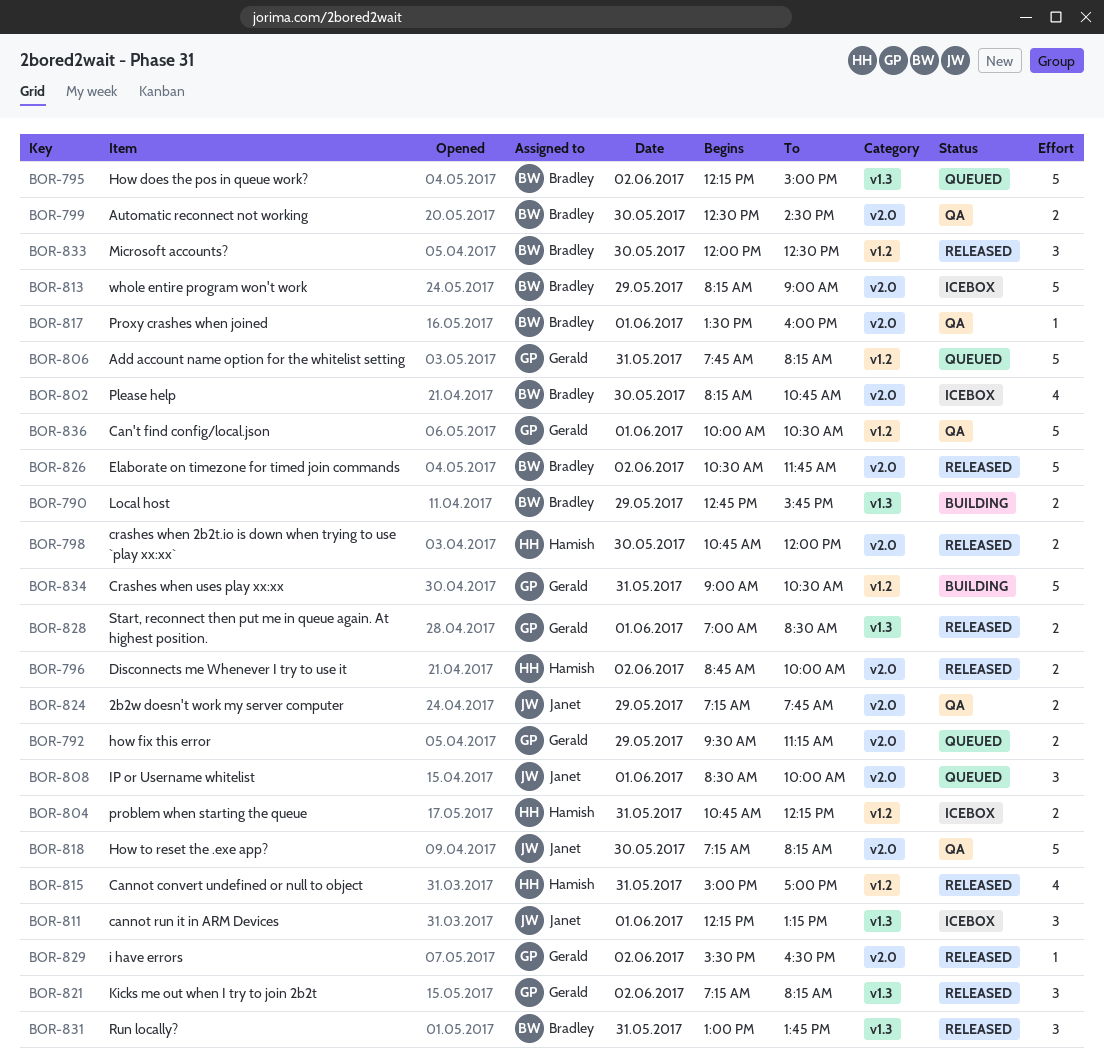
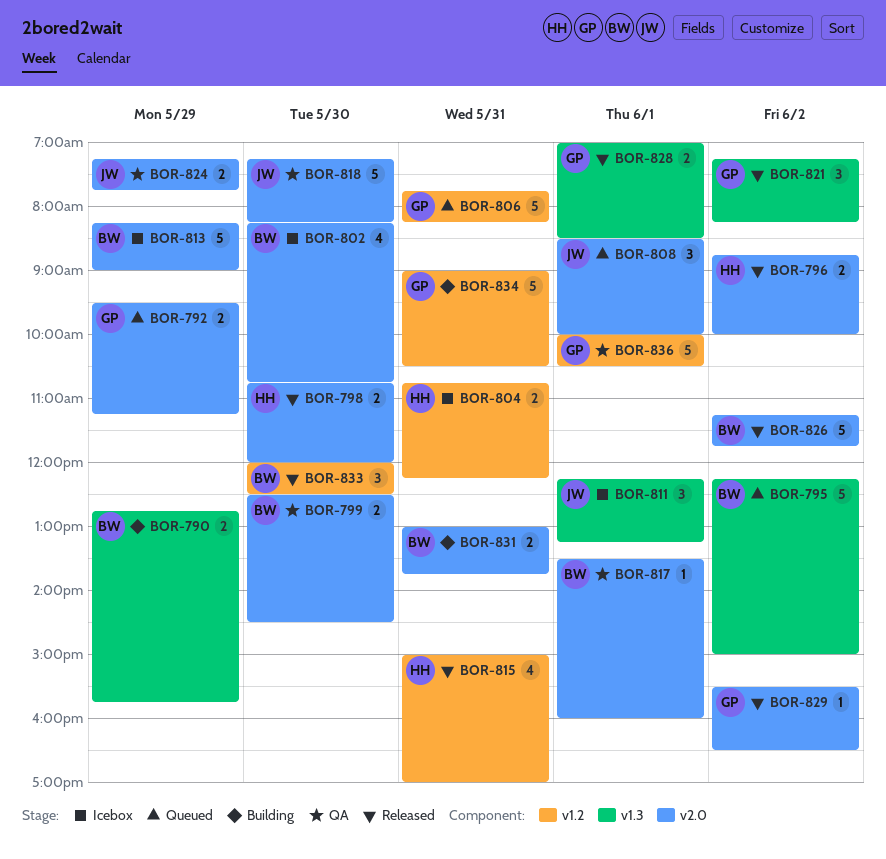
BOR-826, begins: 10:30 -> 11:15
BOR-831, status: Released -> Building
BOR-831, label: v1.3 -> v2.0
BOR-831, estimate: 3 -> 2

